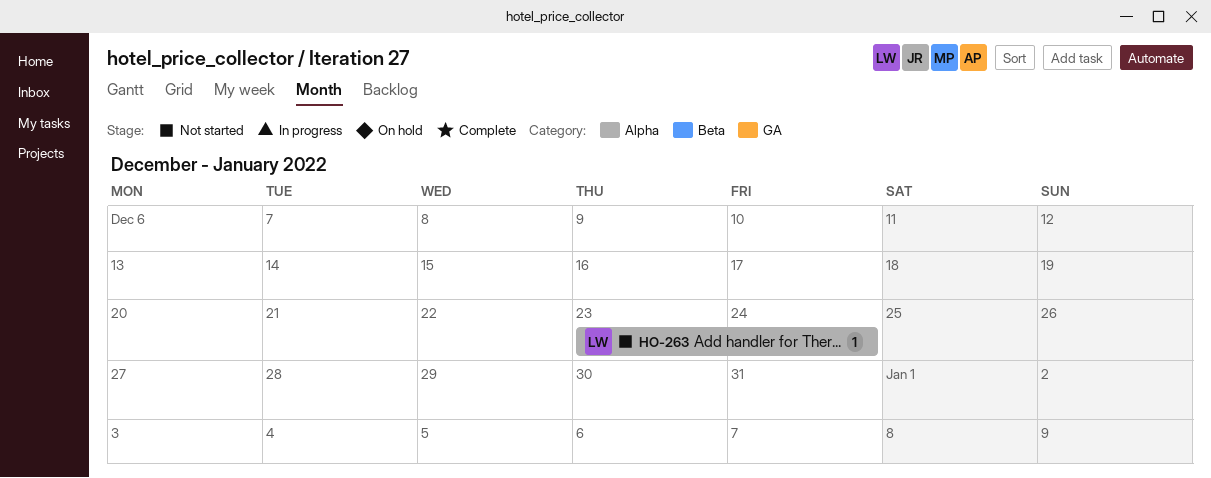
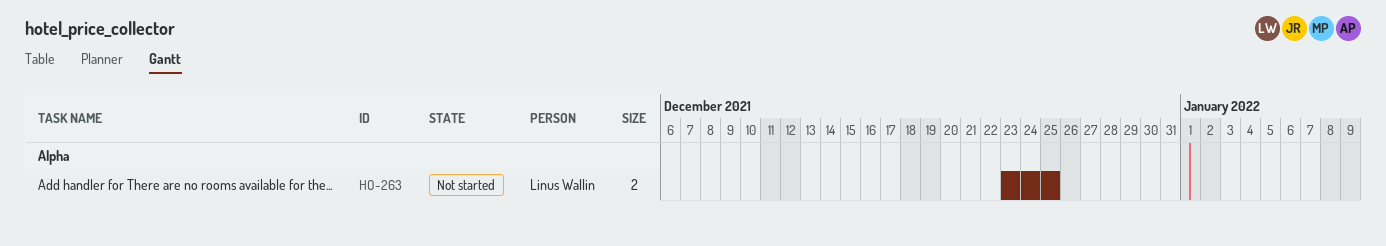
HO-263, estimate: 1 -> 2
HO-263, due: Dec 24 -> Dec 25

